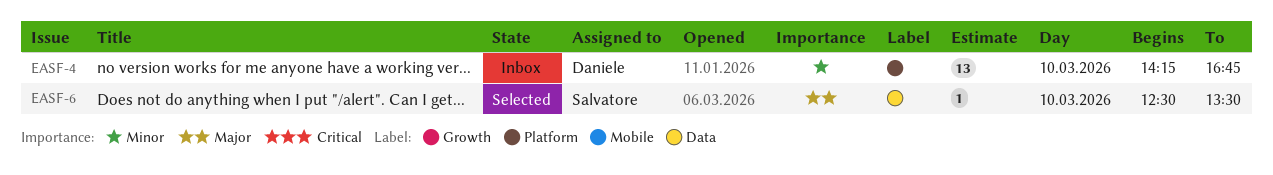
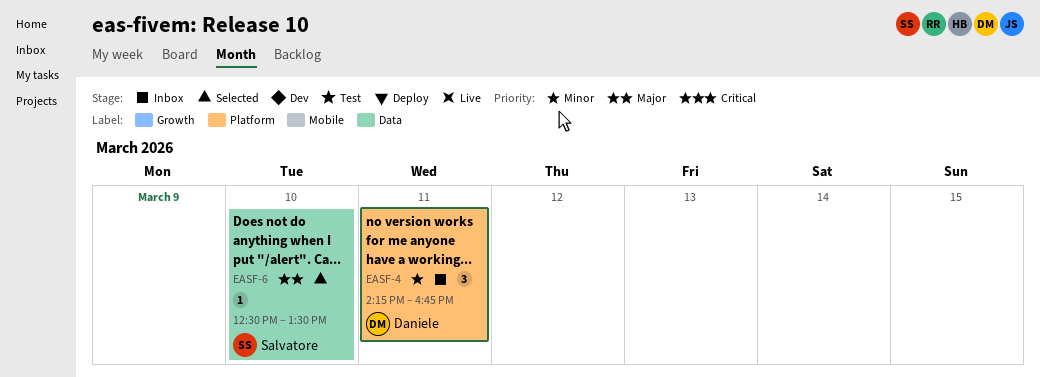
EASF-4, estimate: 13 -> 3
EASF-4, day: Mar 10 -> Mar 11

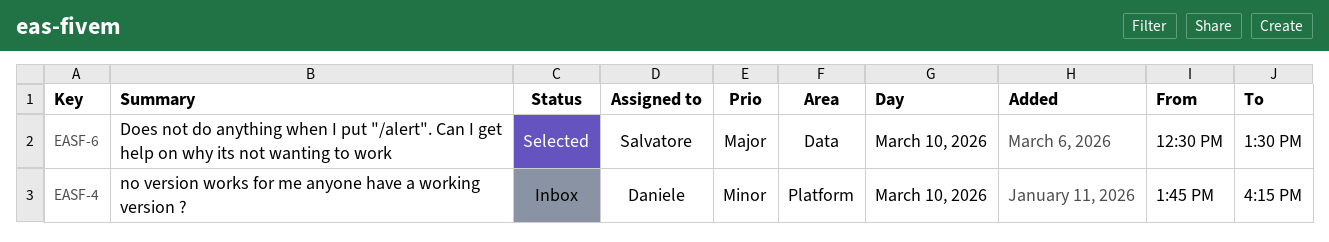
EASF-4, day: Mar 11 -> Mar 10
EASF-4, begins: 14:15 -> 13:45
EASF-4, ends: 16:45 -> 16:15

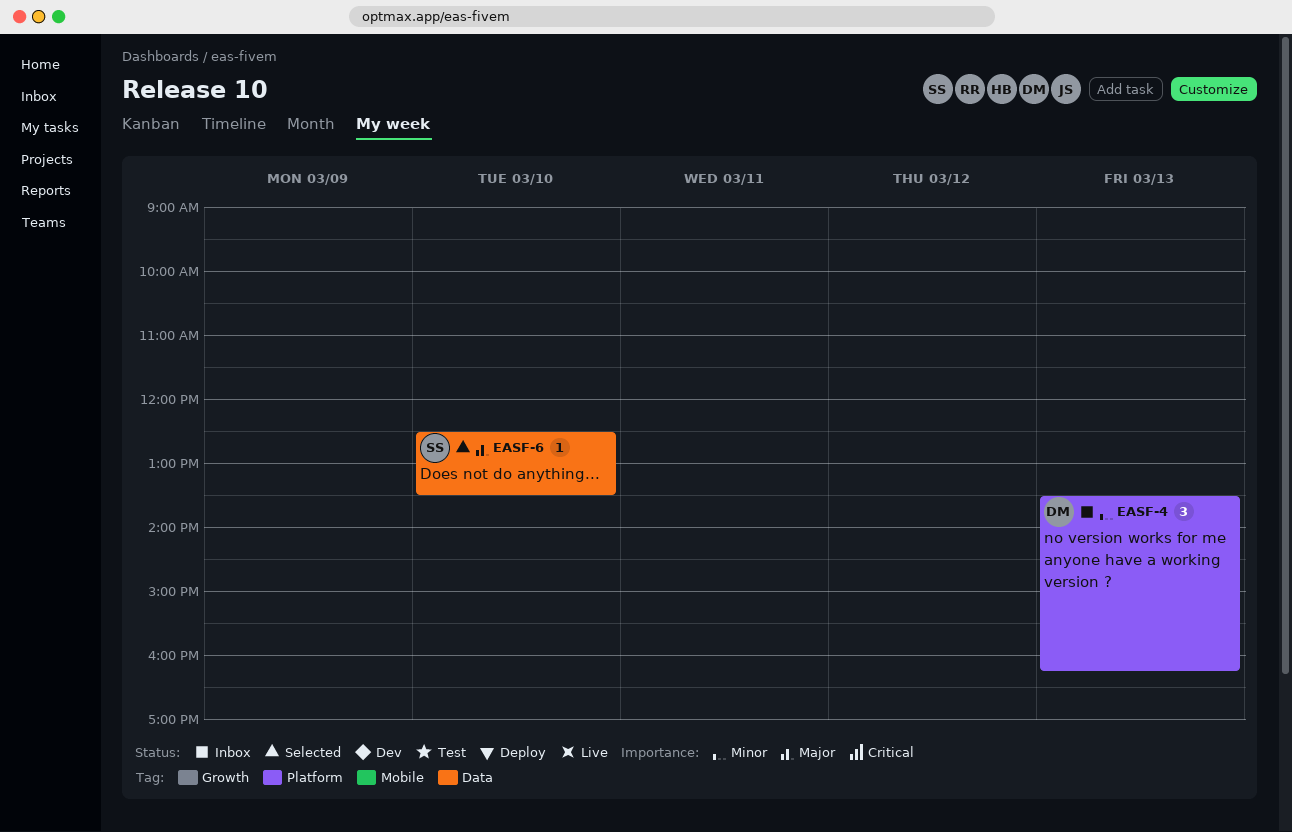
EASF-4, day: Mar 10 -> Mar 13
EASF-4, begins: 13:45 -> 13:30

